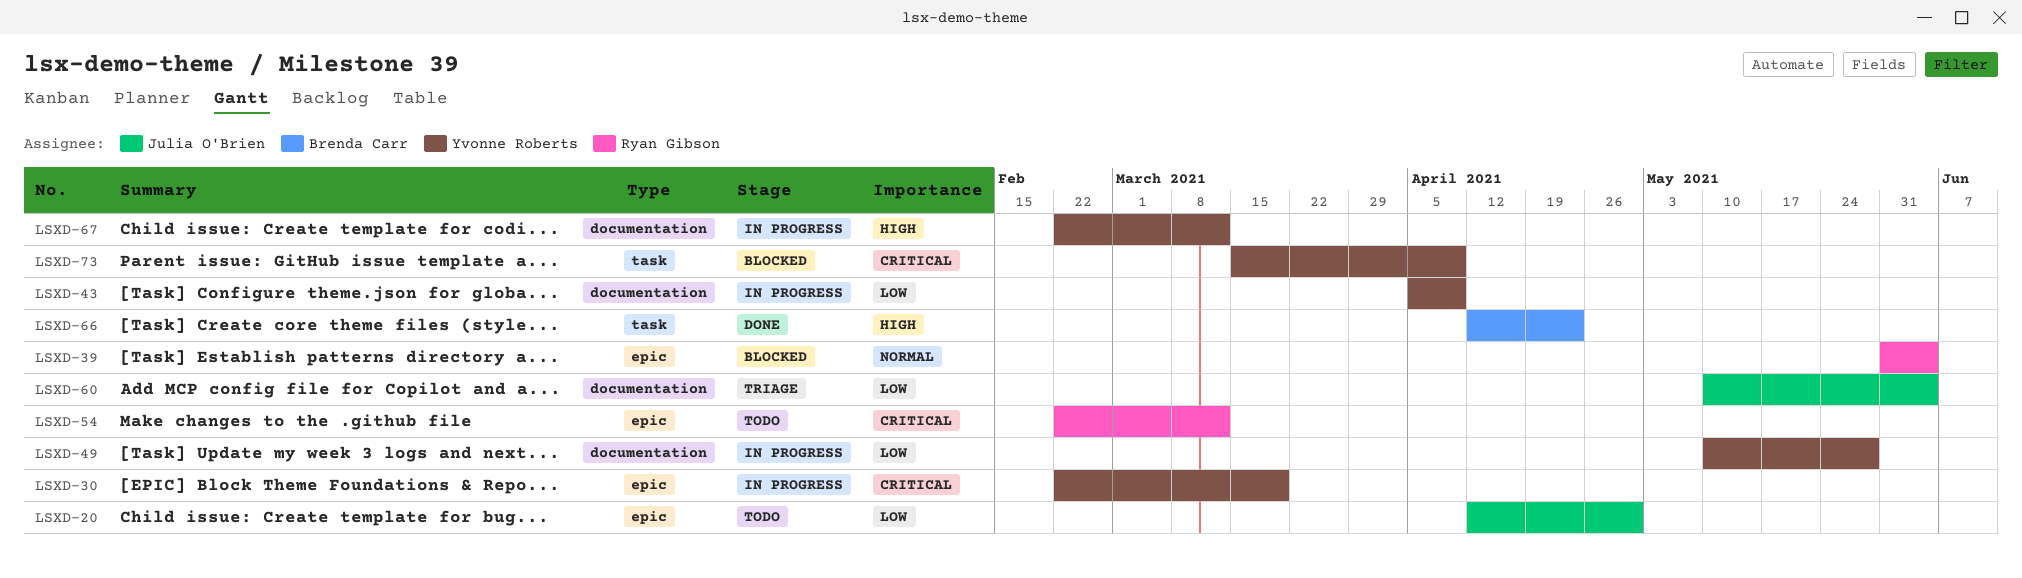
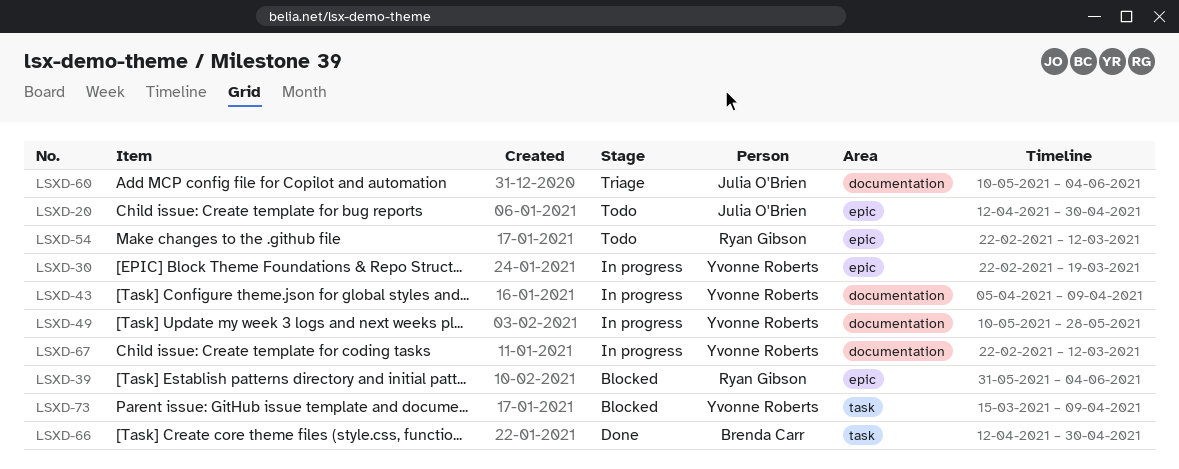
LSXD-66, due: Apr 23 -> Apr 30

